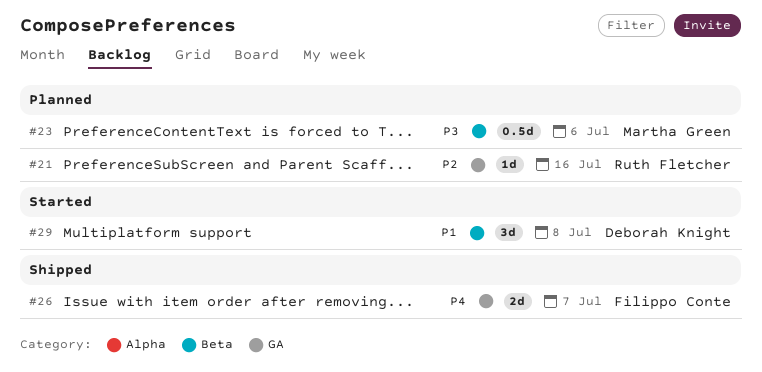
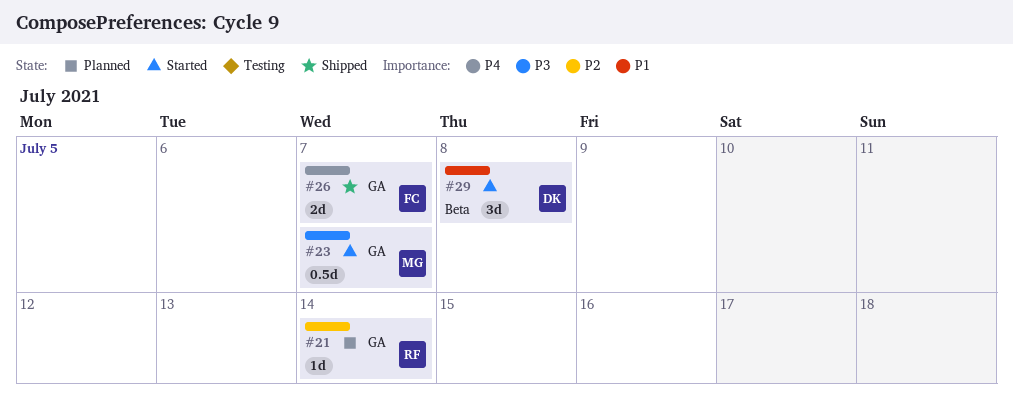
#21, due: Jul 16 -> Jul 14
#23, status: Planned -> Started
#23, label: Beta -> GA
#23, due: Jul 6 -> Jul 7

